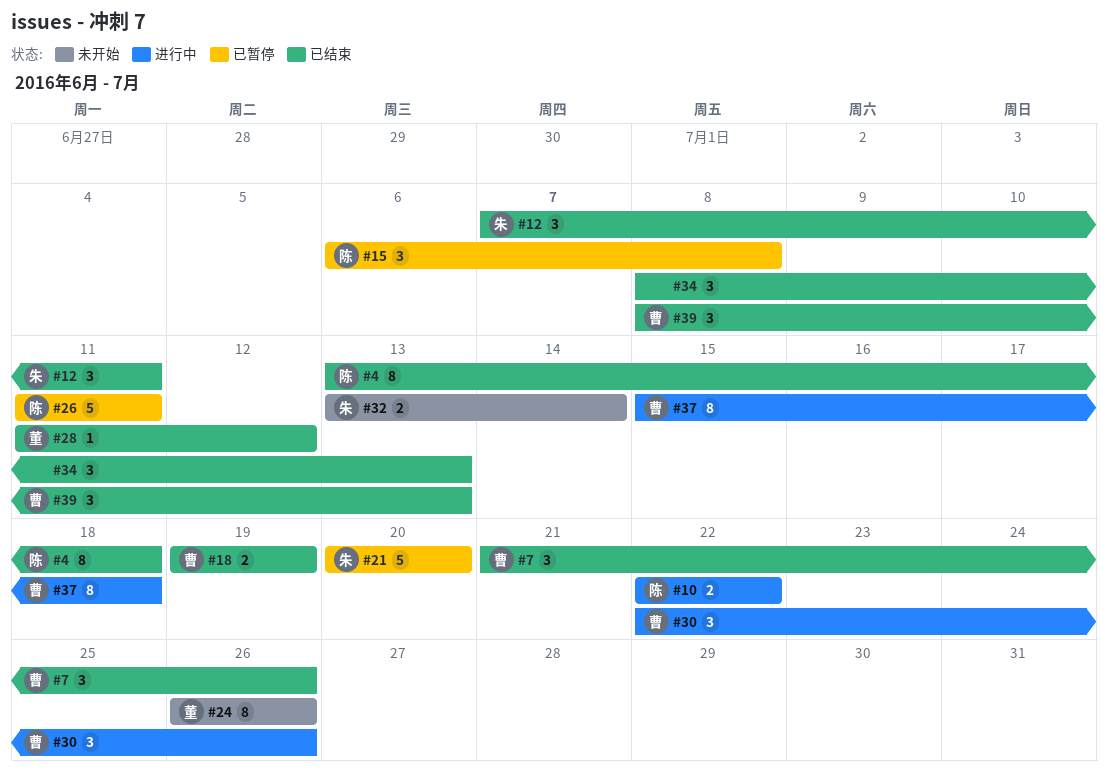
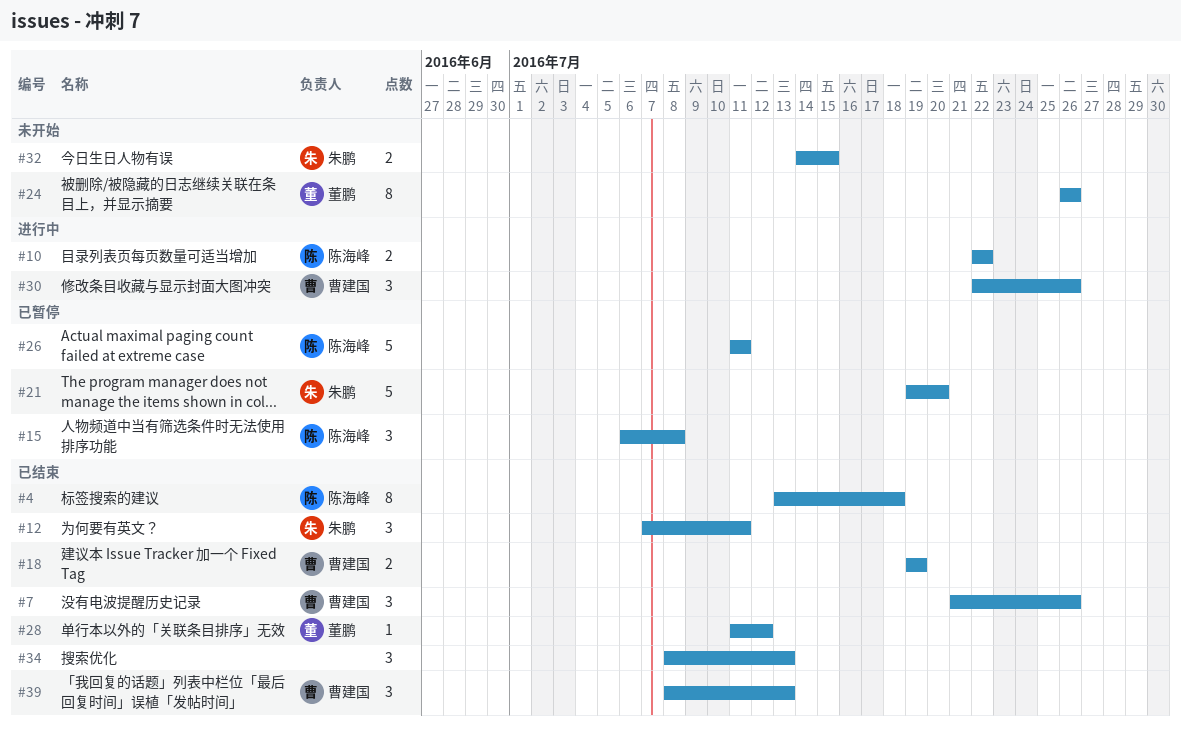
#21, start: Jul 20 -> Jul 19
#32, start: Jul 13 -> Jul 14
#32, due: Jul 14 -> Jul 15
#37: present -> none

